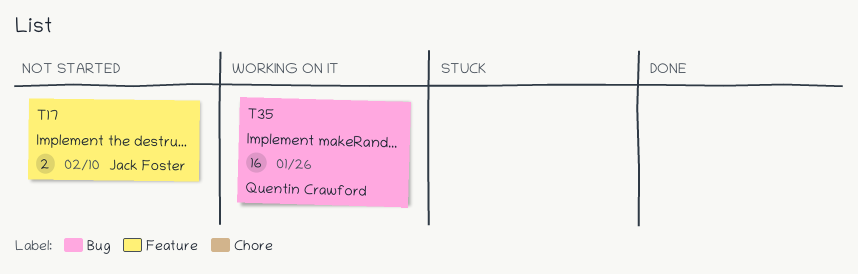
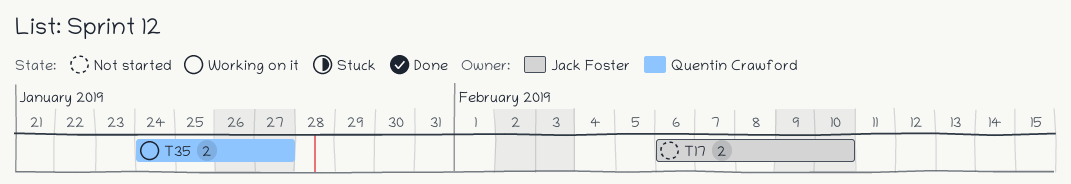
T35, estimate: 16 -> 2
T35, due: Jan 26 -> Jan 27

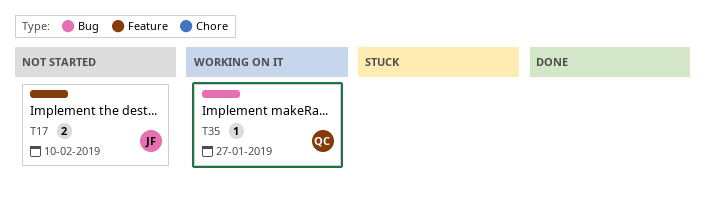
T35, estimate: 2 -> 1

